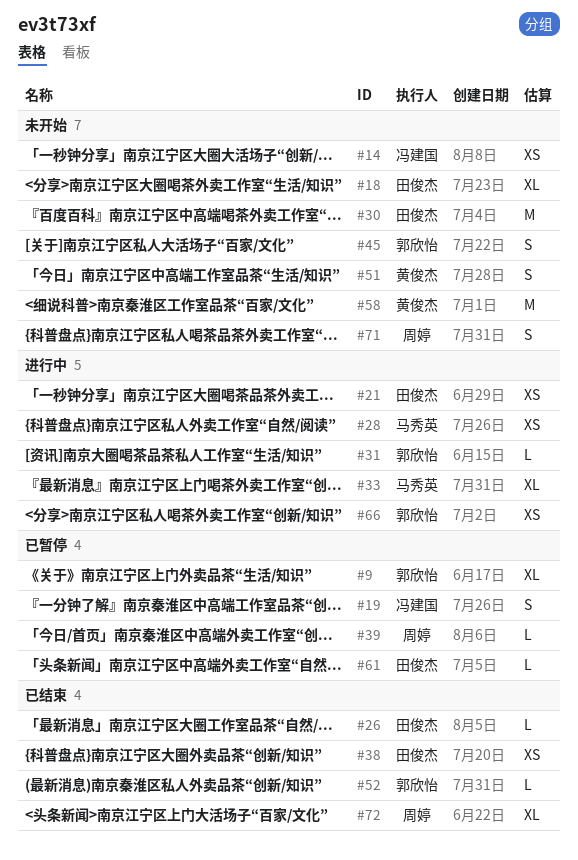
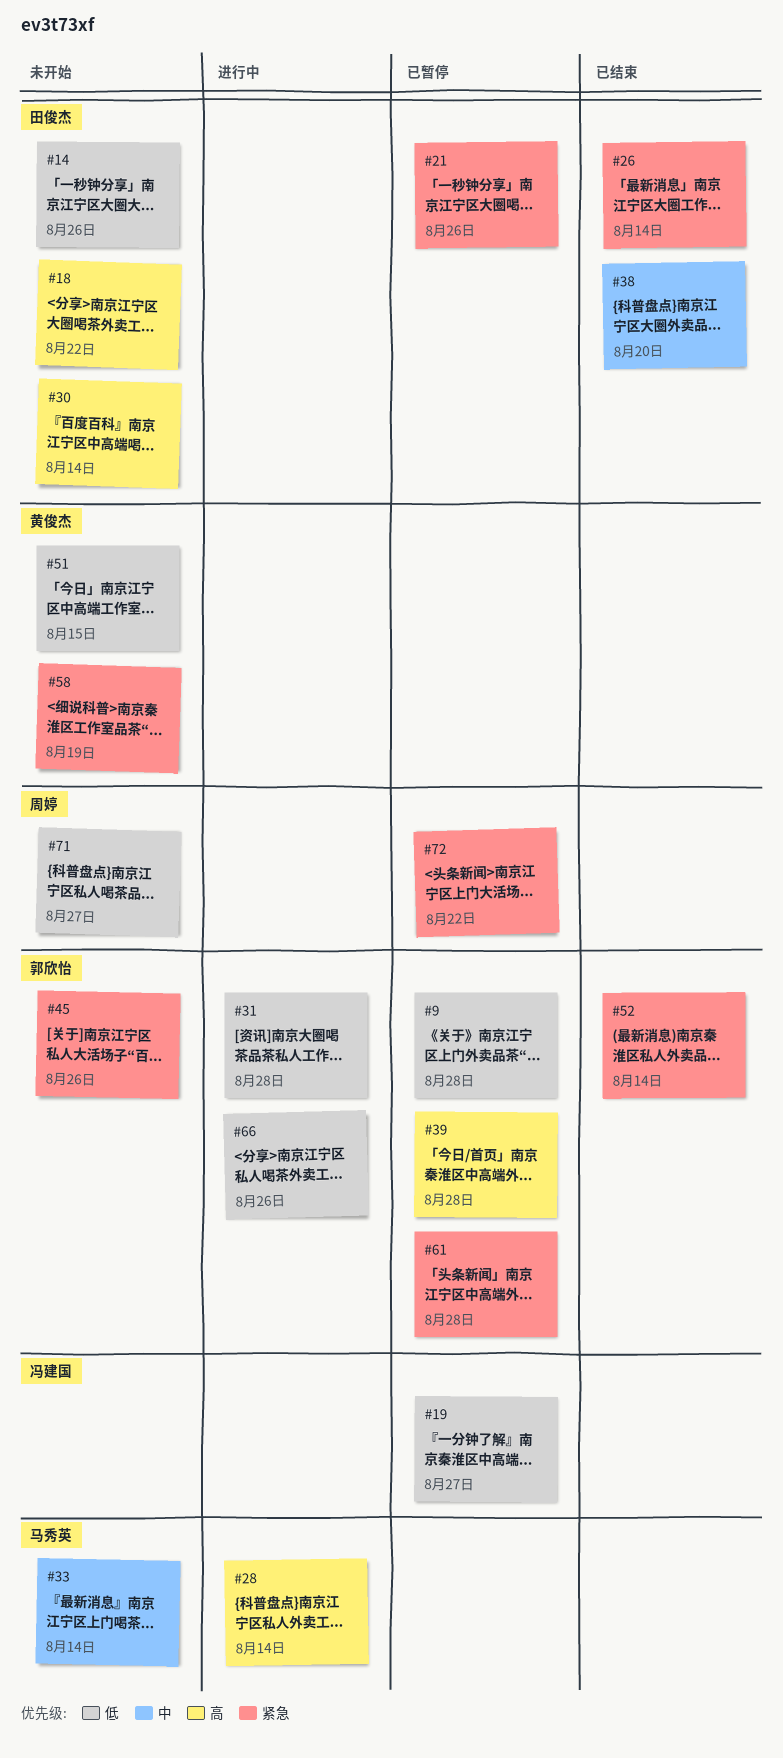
#14, owner: 冯建国 -> 田俊杰
#21, status: 进行中 -> 已暂停
#33, status: 进行中 -> 未开始
#39, owner: 周婷 -> 郭欣怡
#61, owner: 田俊杰 -> 郭欣怡
#72, status: 已结束 -> 已暂停

